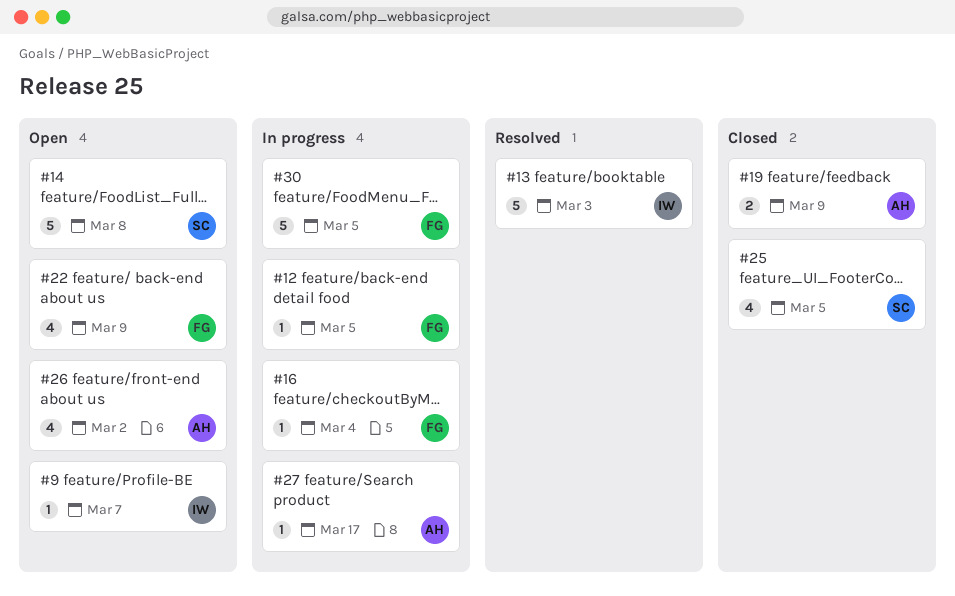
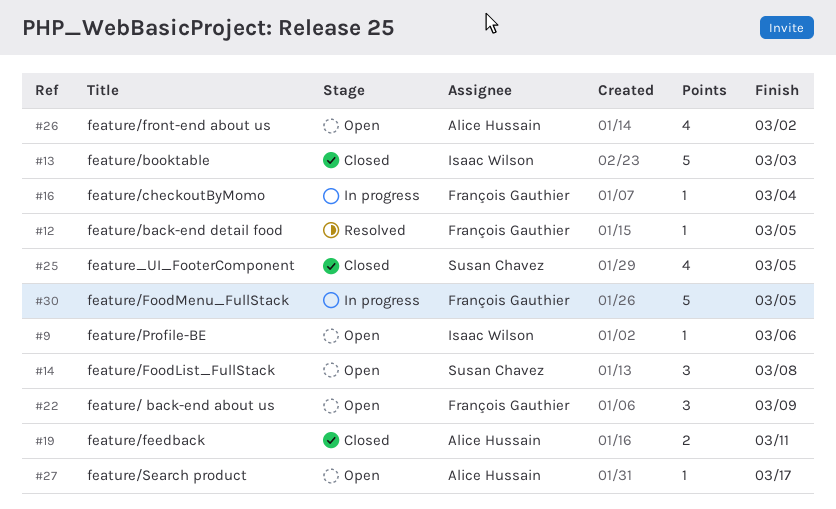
#9, due: Mar 7 -> Mar 6
#12, status: In progress -> Resolved
#13, status: Resolved -> Closed
#14, estimate: 5 -> 3
#19, due: Mar 9 -> Mar 11
#22, estimate: 4 -> 3
#27, status: In progress -> Open

